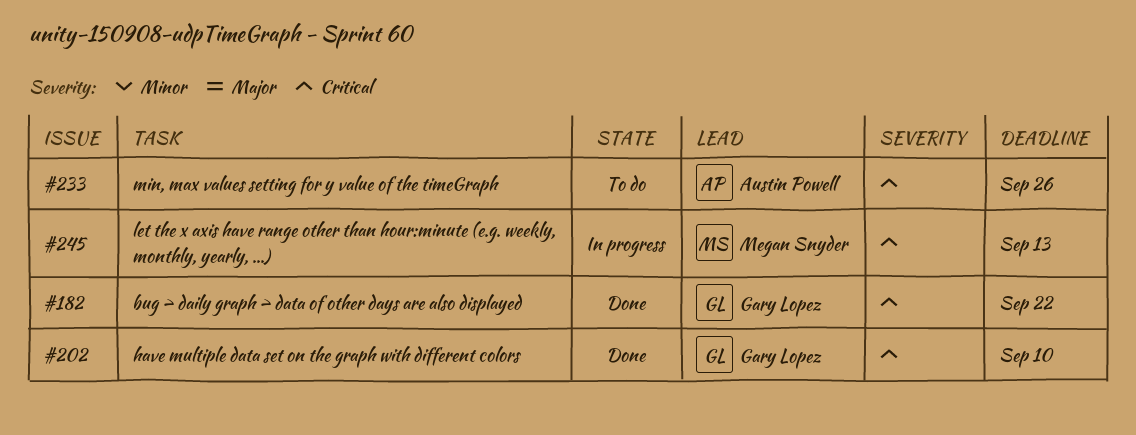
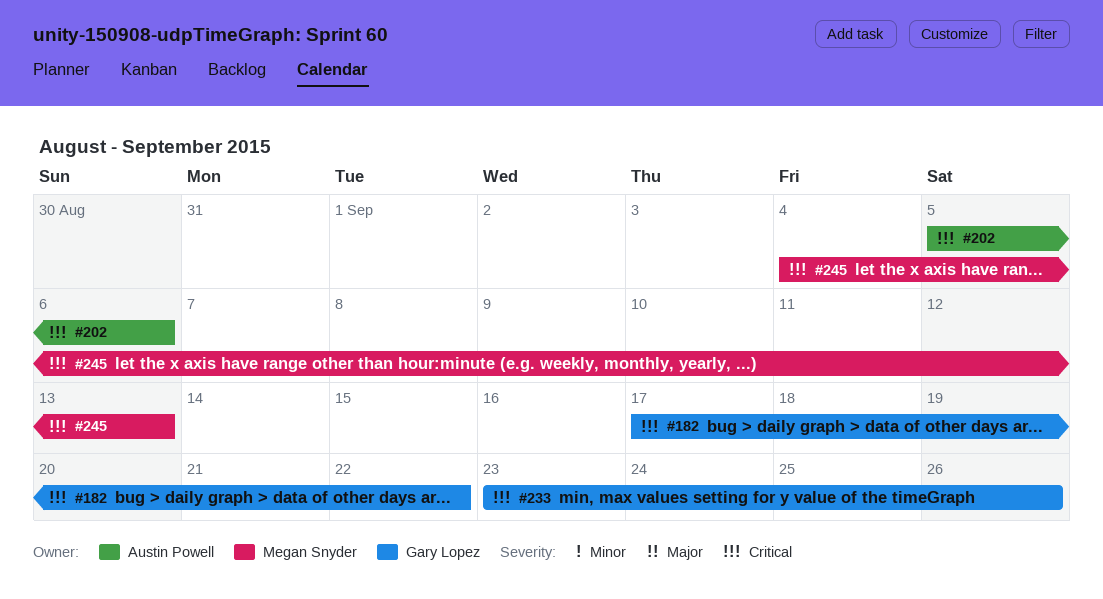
#202, owner: Gary Lopez -> Austin Powell
#202, due: Sep 10 -> Sep 6
#233, owner: Austin Powell -> Gary Lopez

